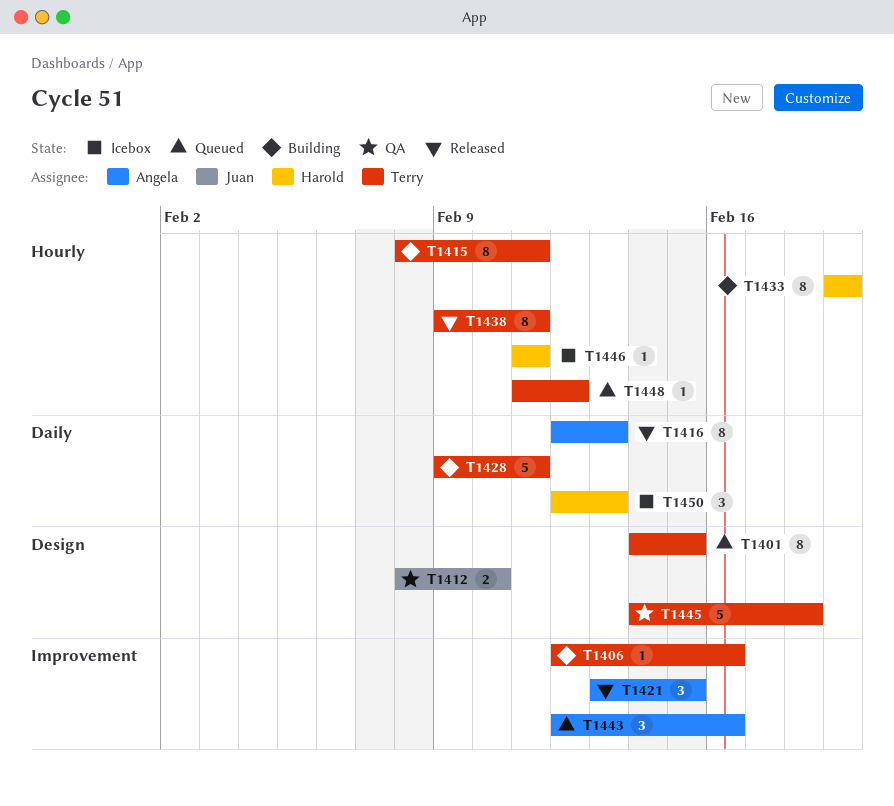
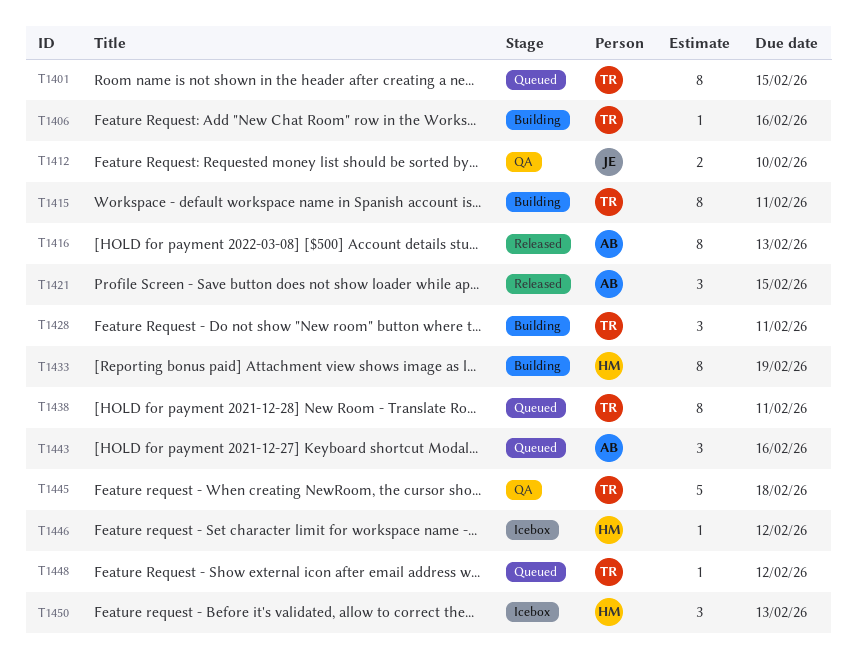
T1428, estimate: 5 -> 3
T1438, status: Released -> Queued
T1446, due: Feb 11 -> Feb 12

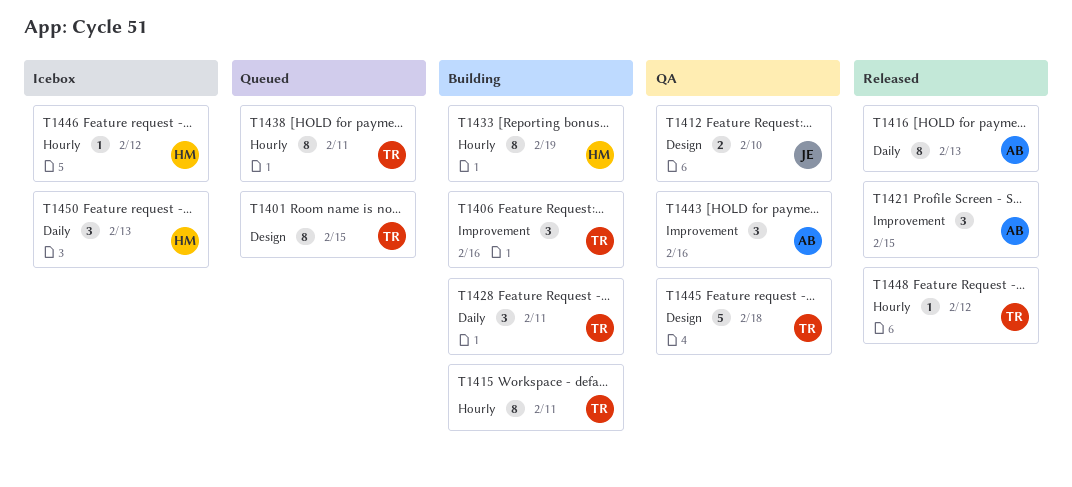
T1406, estimate: 1 -> 3
T1443, status: Queued -> QA
T1448, status: Queued -> Released

